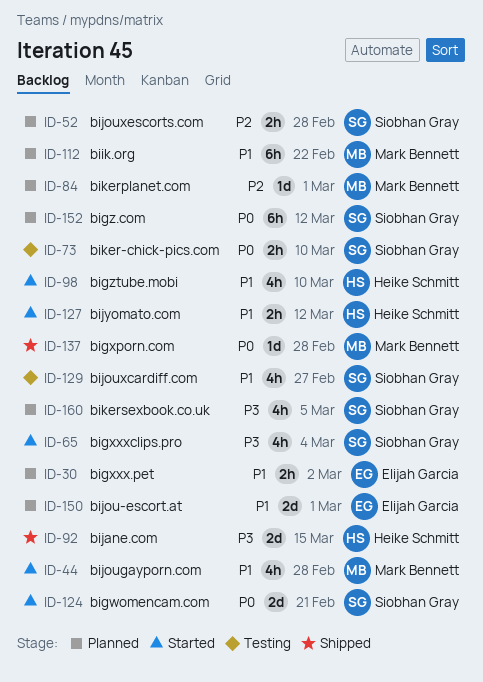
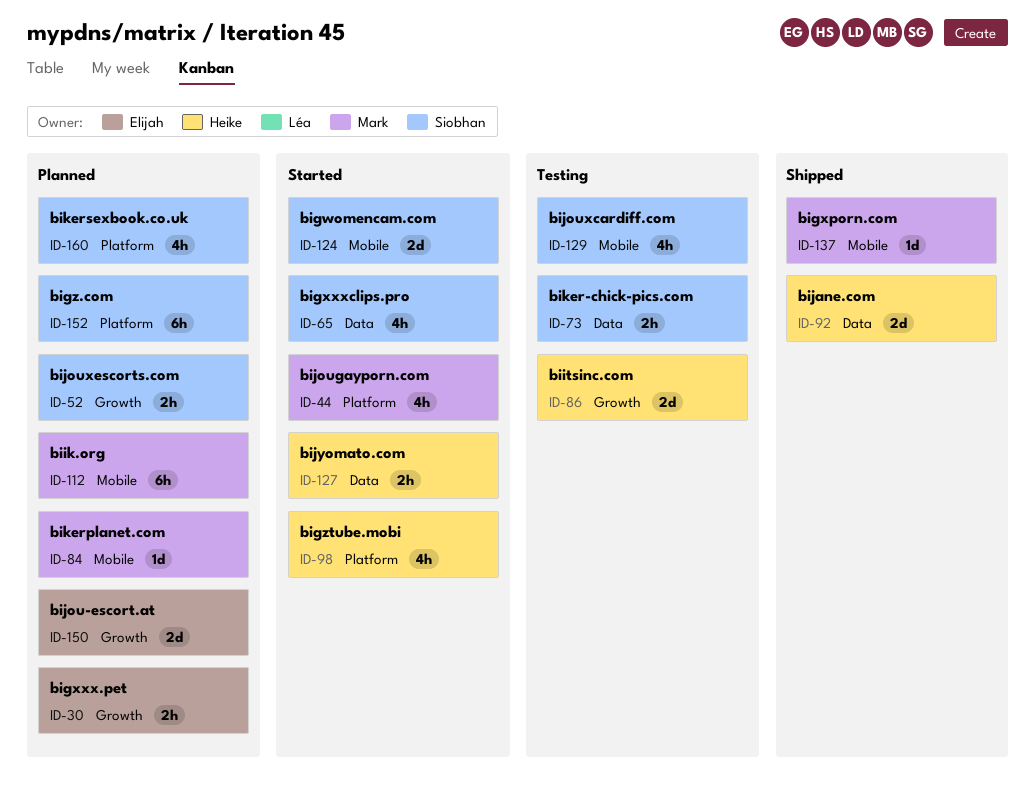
ID-86: none -> present

